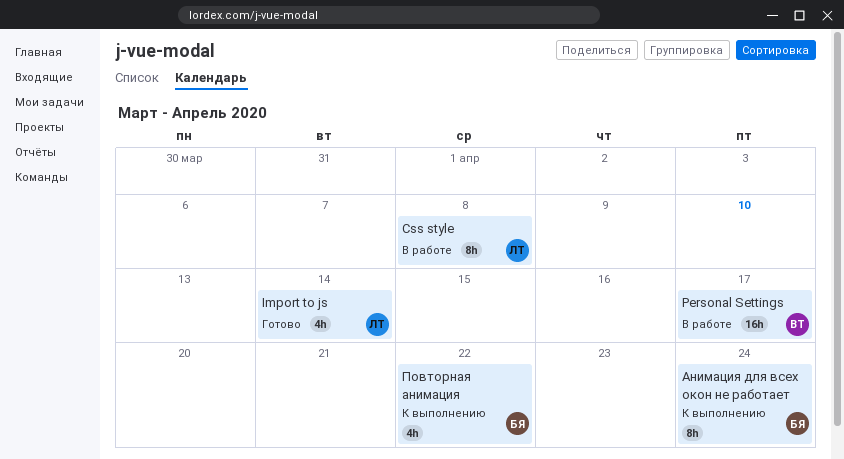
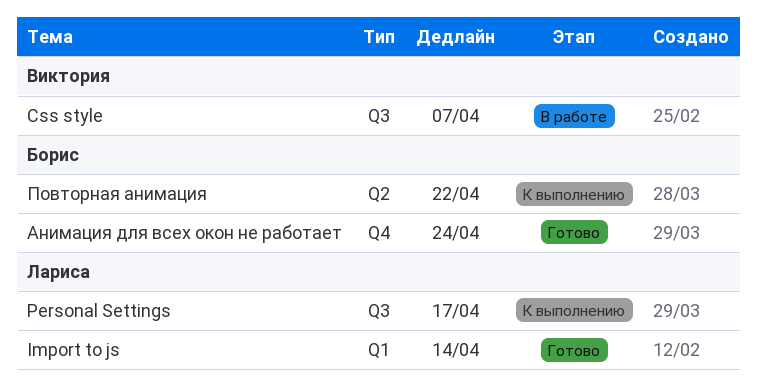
Css style, owner: Лариса -> Виктория
Css style, due: Apr 8 -> Apr 7
Personal Settings, status: В работе -> К выполнению
Personal Settings, owner: Виктория -> Лариса
Анимация для всех окон не работает, status: К выполнению -> Готово

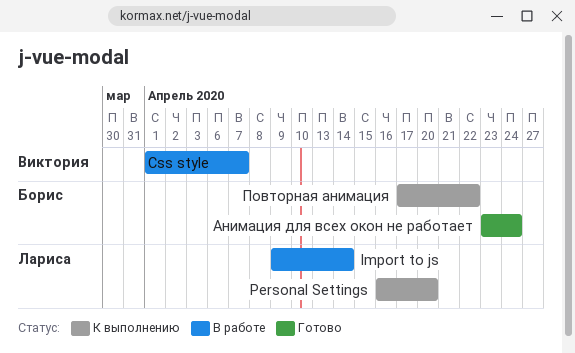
Import to js, status: Готово -> В работе
Personal Settings, due: Apr 17 -> Apr 20

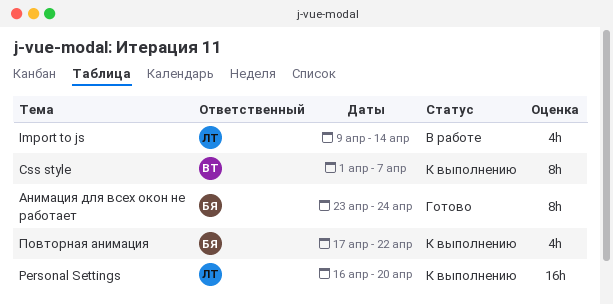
Css style, status: В работе -> К выполнению

